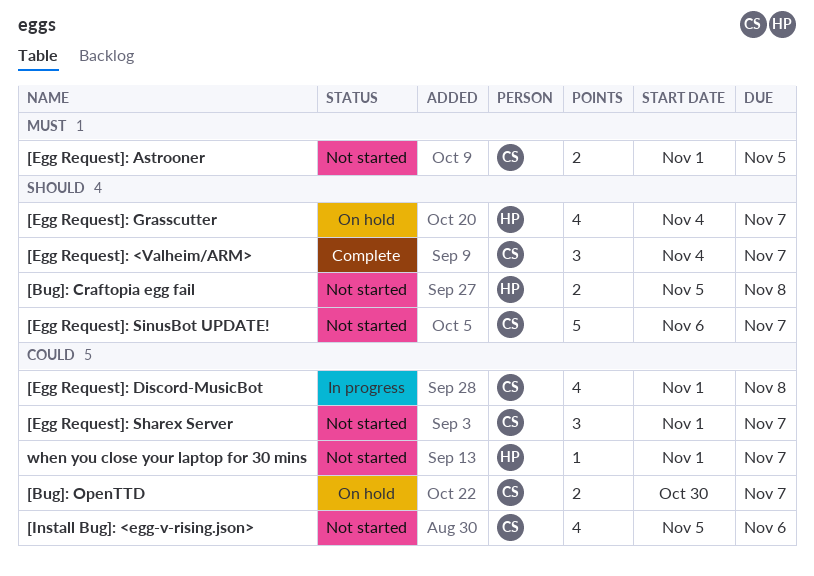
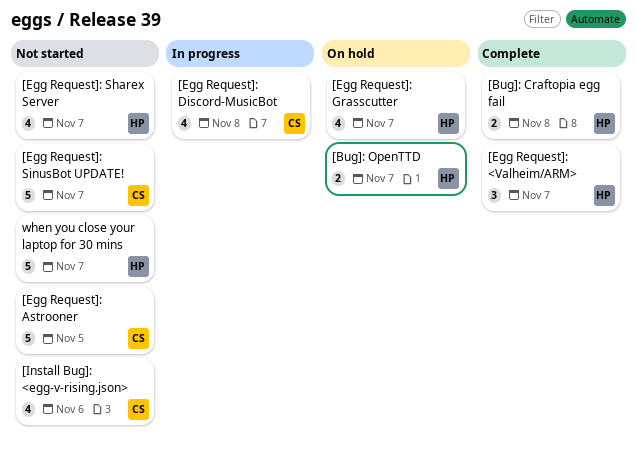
[Bug]: Craftopia egg fail, status: Not started -> Complete
[Bug]: OpenTTD, owner: CS -> HP
[Egg Request]: <Valheim/ARM>, owner: CS -> HP
[Egg Request]: Astrooner, estimate: 2 -> 5
[Egg Request]: Sharex Server, owner: CS -> HP
[Egg Request]: Sharex Server, estimate: 3 -> 4
when you close your laptop for 30 mins, estimate: 1 -> 5

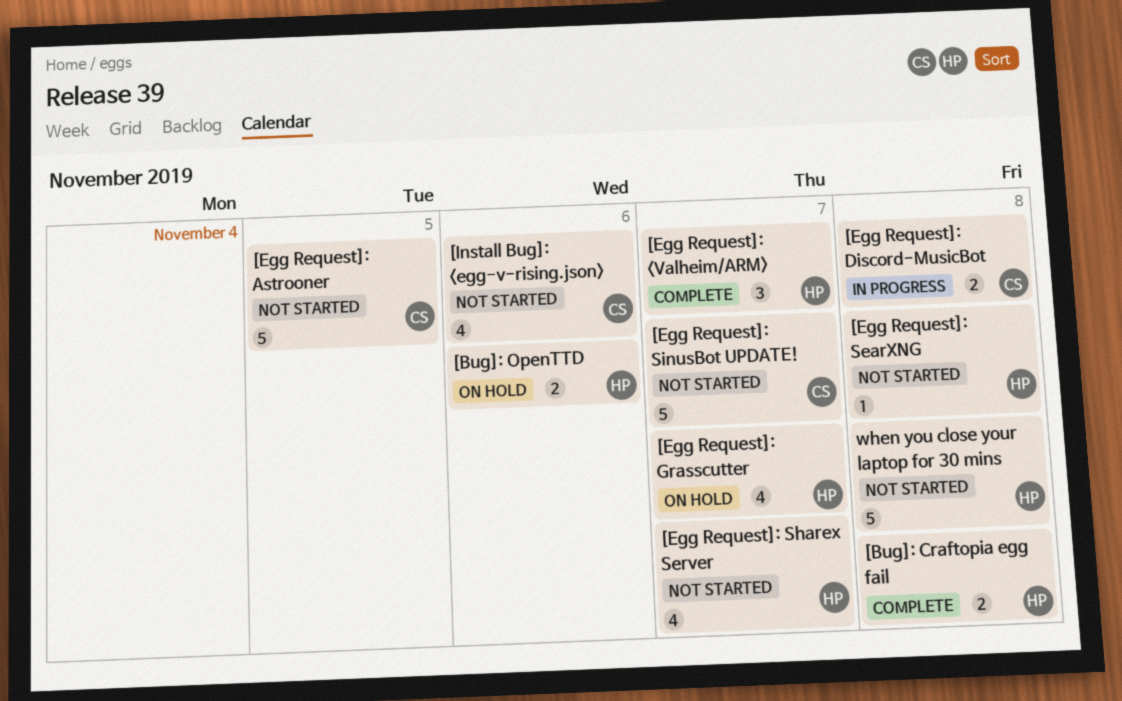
[Bug]: OpenTTD, due: Nov 7 -> Nov 6
[Egg Request]: Discord-MusicBot, estimate: 4 -> 2
[Egg Request]: SearXNG: none -> present
when you close your laptop for 30 mins, due: Nov 7 -> Nov 8

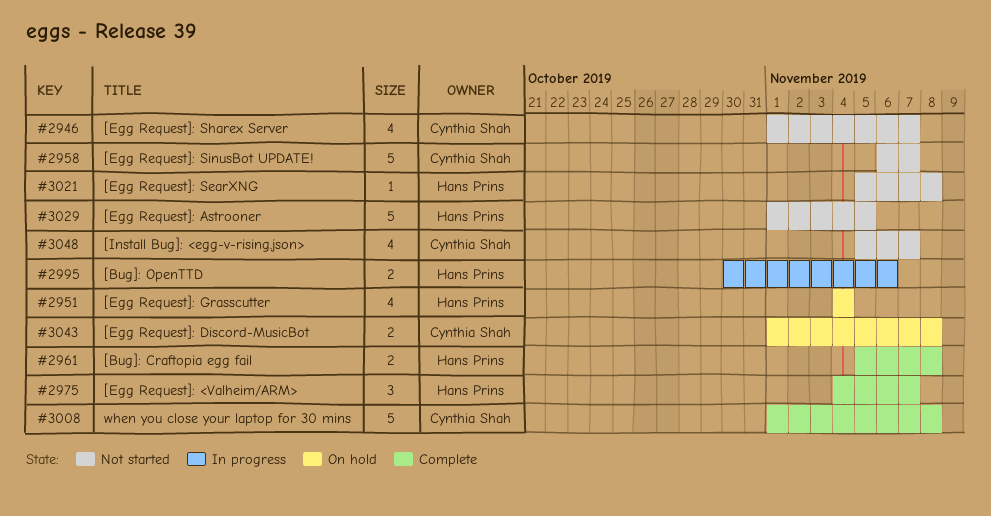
[Bug]: OpenTTD, status: On hold -> In progress
[Egg Request]: Astrooner, owner: Cynthia Shah -> Hans Prins
[Egg Request]: Discord-MusicBot, status: In progress -> On hold
[Egg Request]: Grasscutter, due: Nov 7 -> Nov 4
[Egg Request]: Sharex Server, owner: Hans Prins -> Cynthia Shah
[Install Bug]: <egg-v-rising.json>, due: Nov 6 -> Nov 7
when you close your laptop for 30 mins, status: Not started -> Complete
when you close your laptop for 30 mins, owner: Hans Prins -> Cynthia Shah

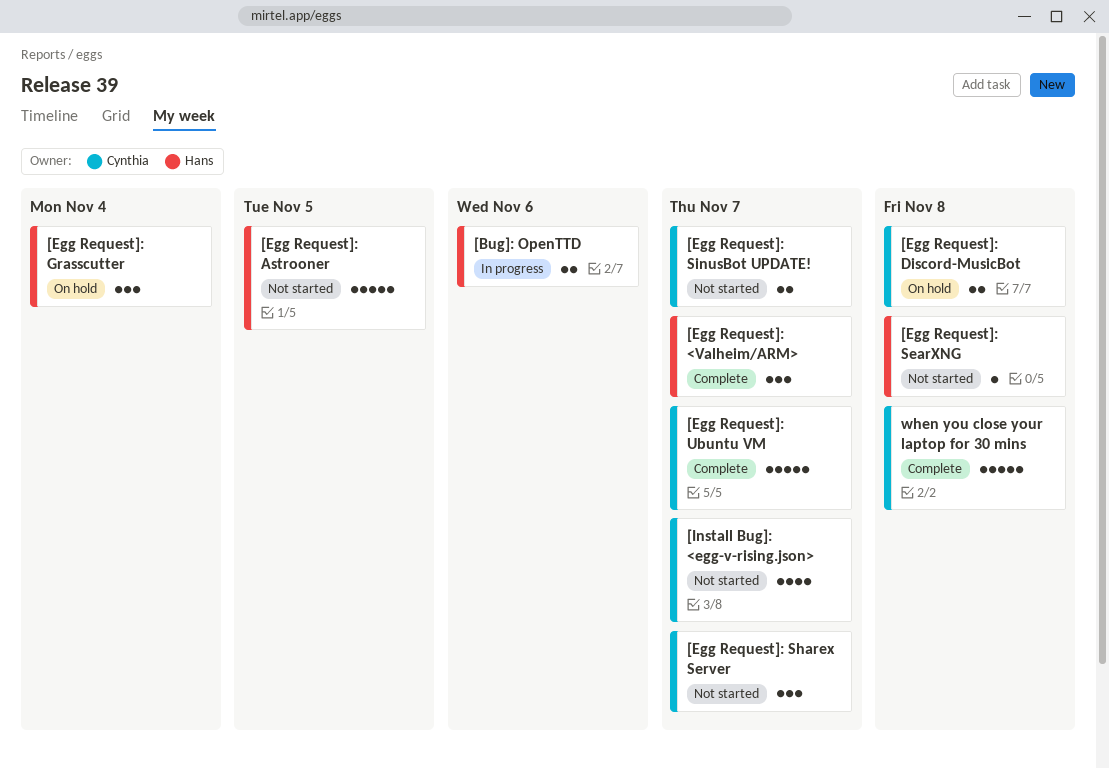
[Bug]: Craftopia egg fail: present -> none
[Egg Request]: Grasscutter, estimate: 4 -> 3
[Egg Request]: Sharex Server, estimate: 4 -> 3
[Egg Request]: SinusBot UPDATE!, estimate: 5 -> 2
[Egg Request]: Ubuntu VM: none -> present

